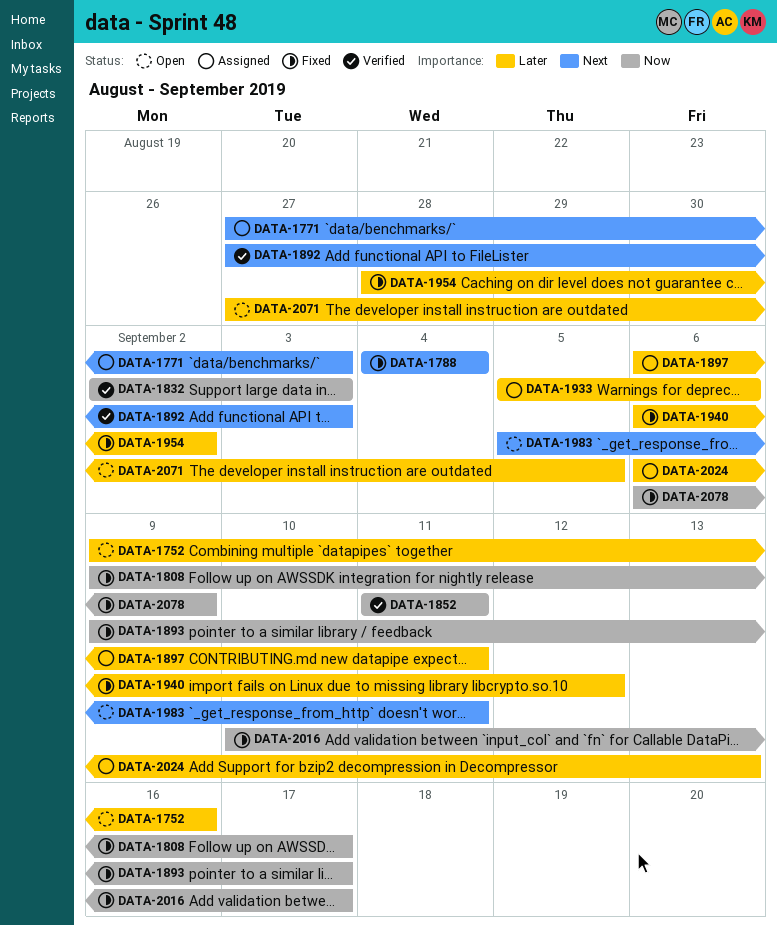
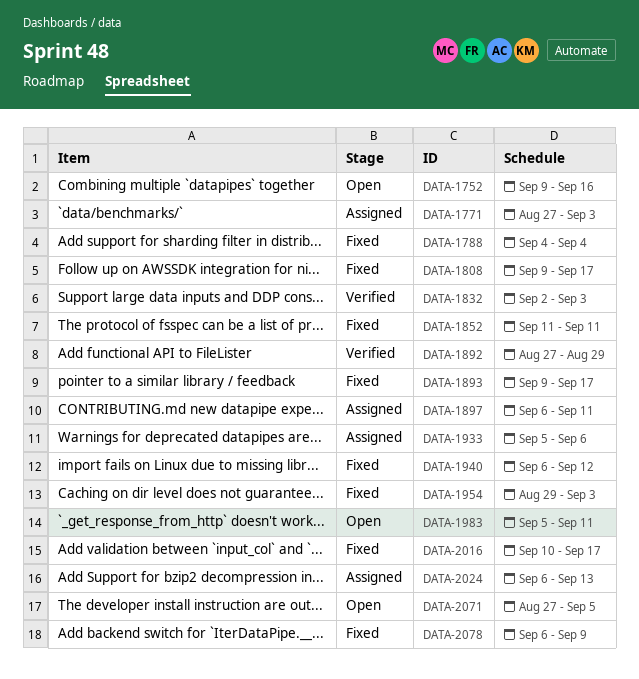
DATA-1852, status: Verified -> Fixed
DATA-1892, due: Sep 3 -> Aug 29
DATA-1954, start: Aug 28 -> Aug 29
DATA-1954, due: Sep 2 -> Sep 3

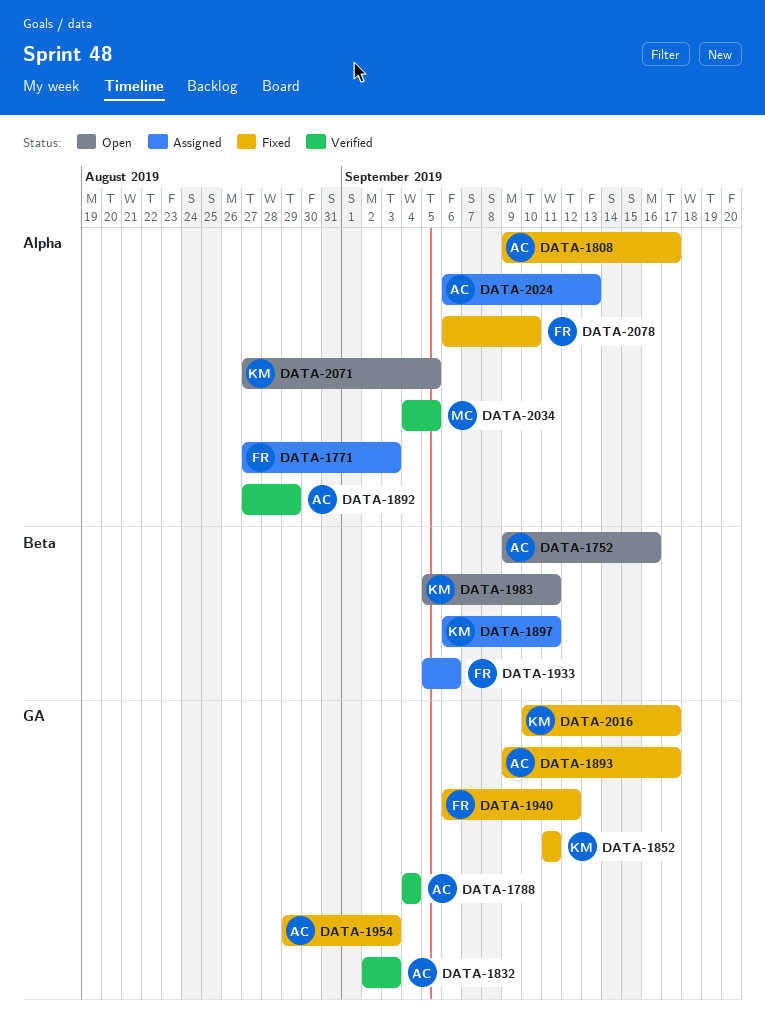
DATA-1788, status: Fixed -> Verified
DATA-2034: none -> present
DATA-2078, due: Sep 9 -> Sep 10

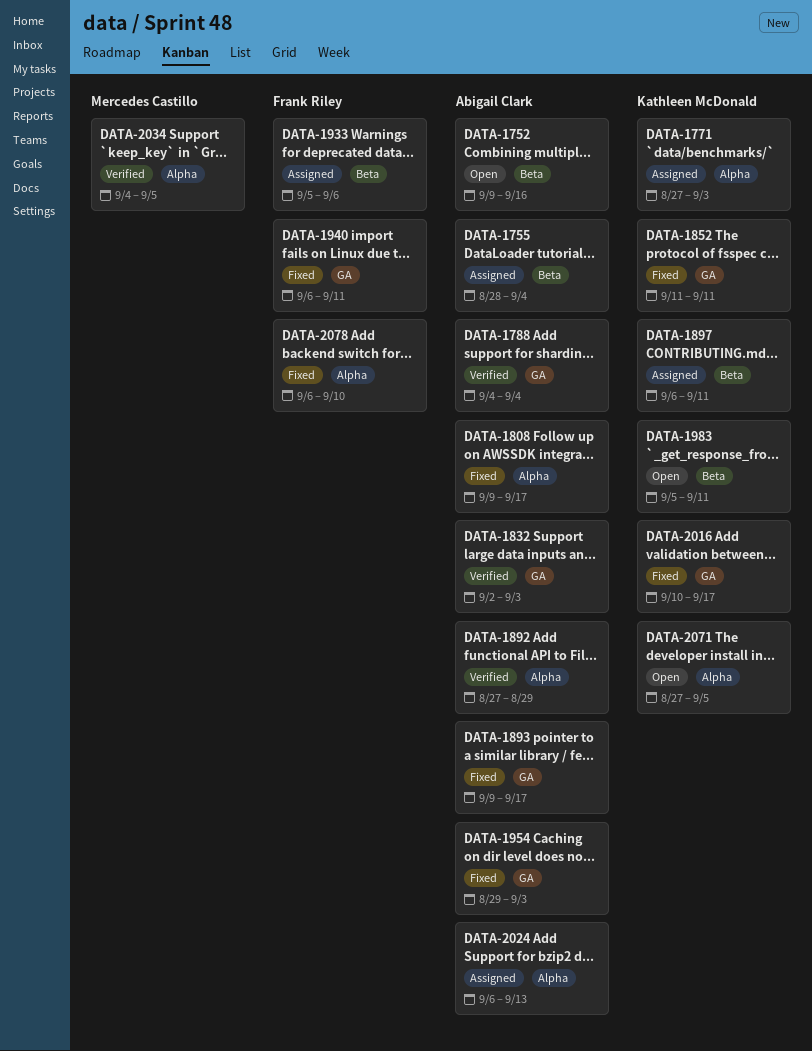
DATA-1755: none -> present
DATA-1771, owner: Frank Riley -> Kathleen McDonald
DATA-1940, due: Sep 12 -> Sep 11

